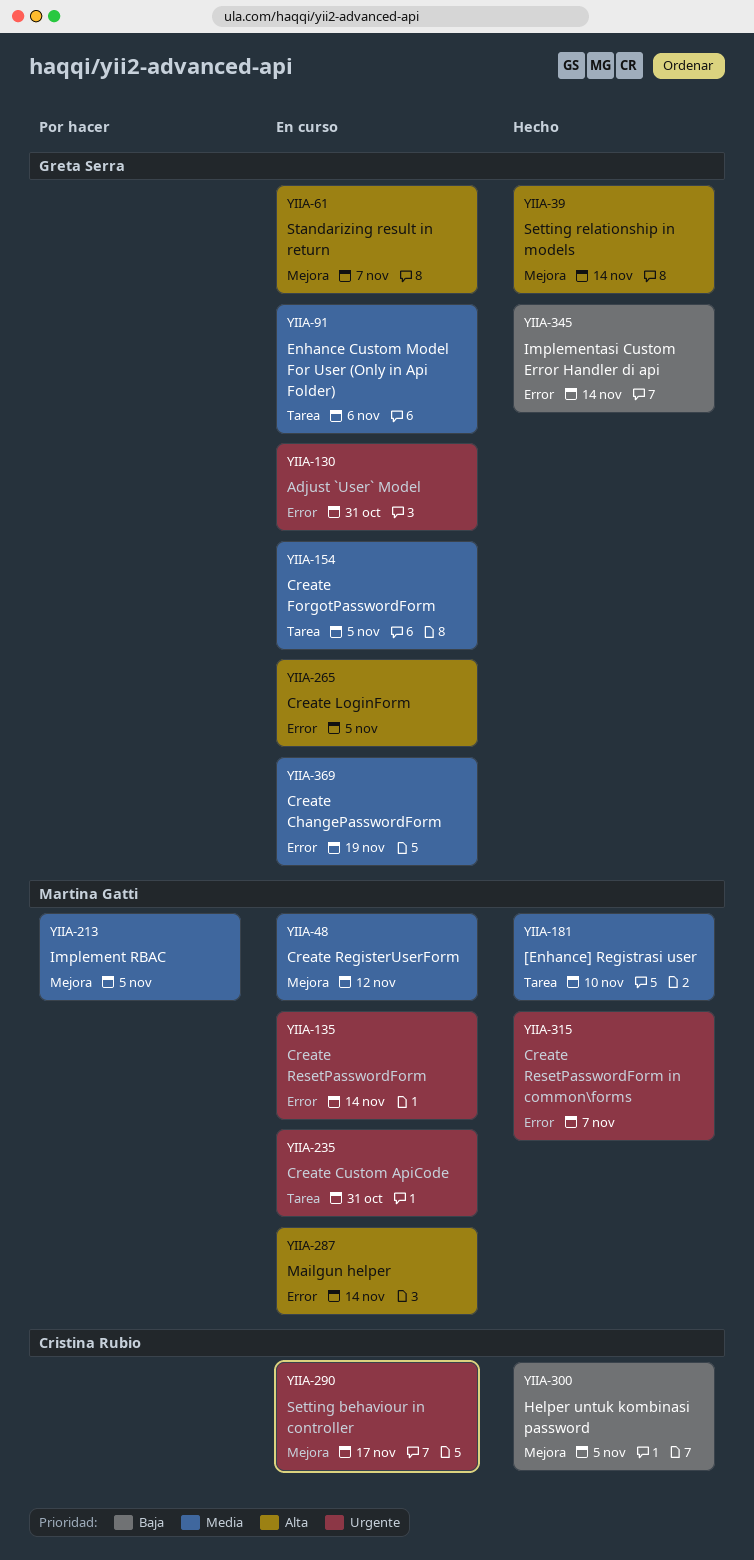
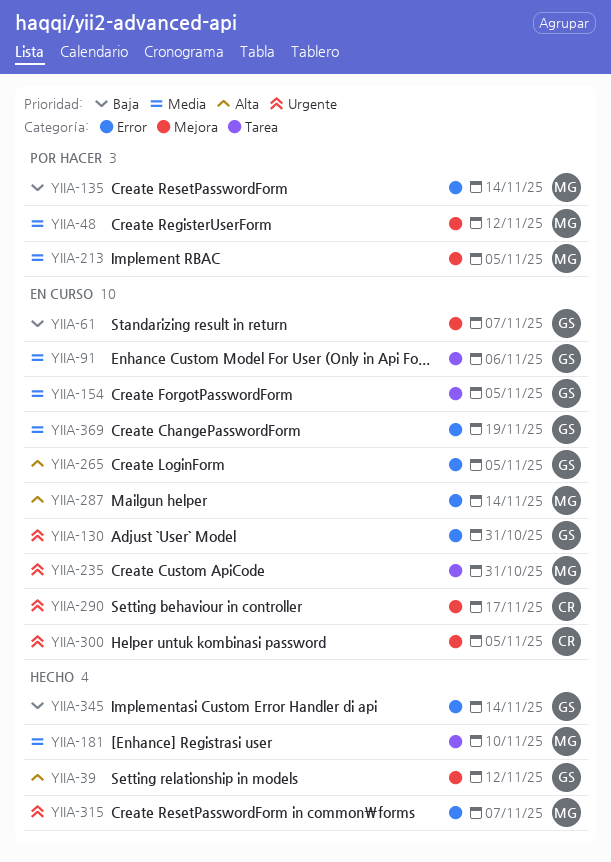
YIIA-39, due: Nov 14 -> Nov 12
YIIA-48, status: En curso -> Por hacer
YIIA-61, priority: Alta -> Baja
YIIA-135, status: En curso -> Por hacer
YIIA-135, priority: Urgente -> Baja
YIIA-300, status: Hecho -> En curso
YIIA-300, priority: Baja -> Urgente

